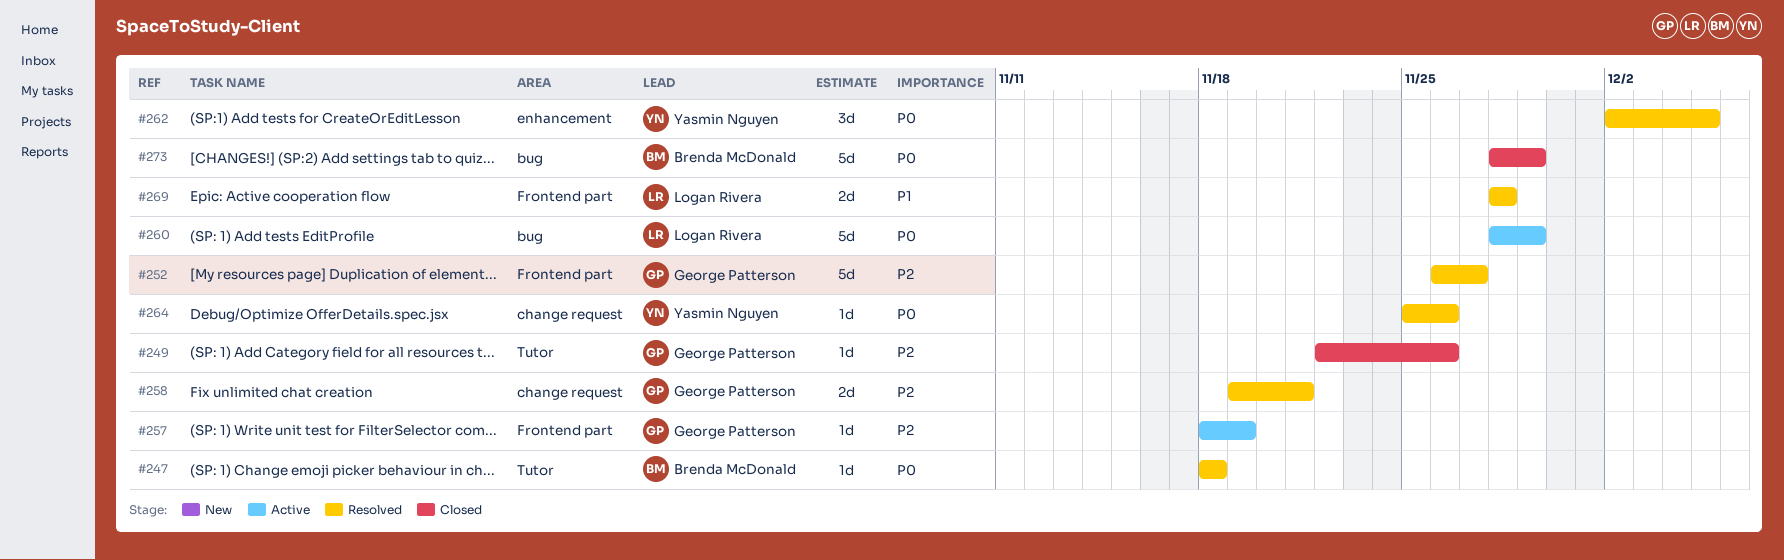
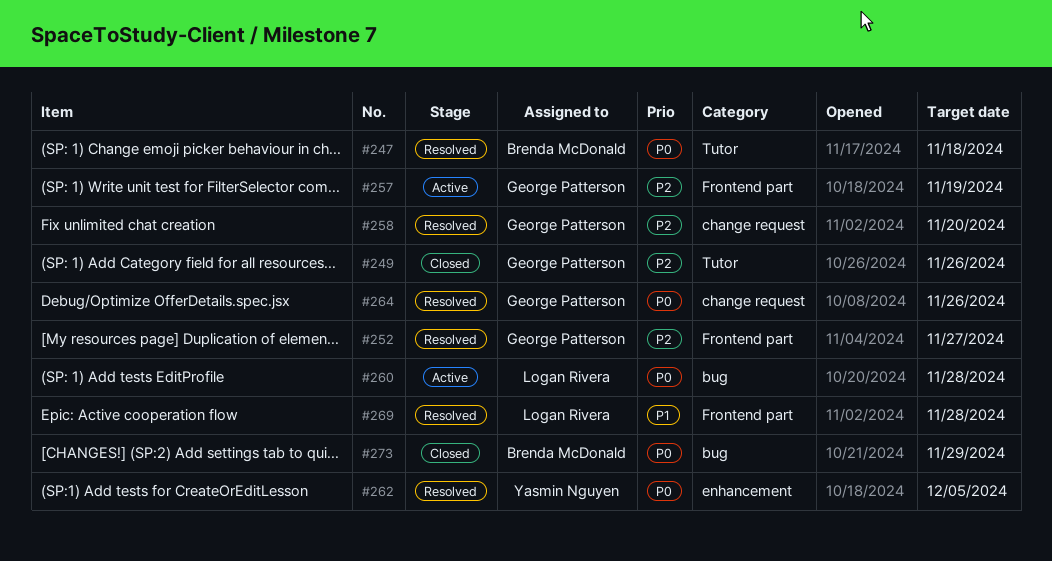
#258, due: Nov 21 -> Nov 20
#260, due: Nov 29 -> Nov 28
#264, owner: Yasmin Nguyen -> George Patterson

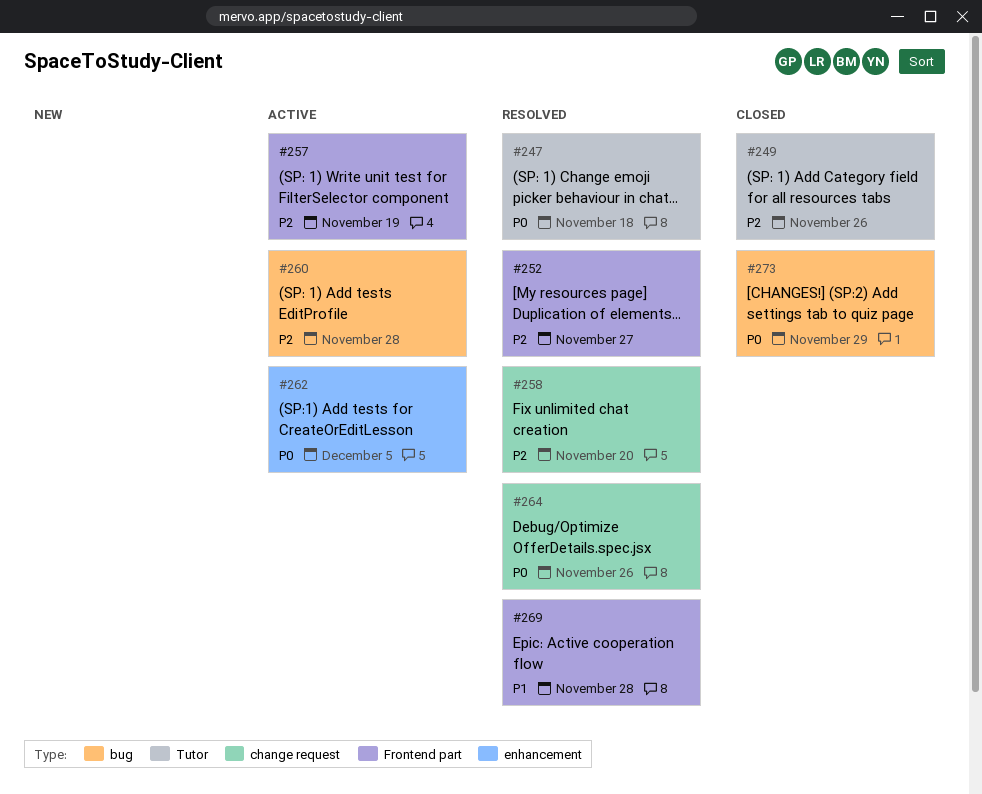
#260, priority: P0 -> P2
#262, status: Resolved -> Active

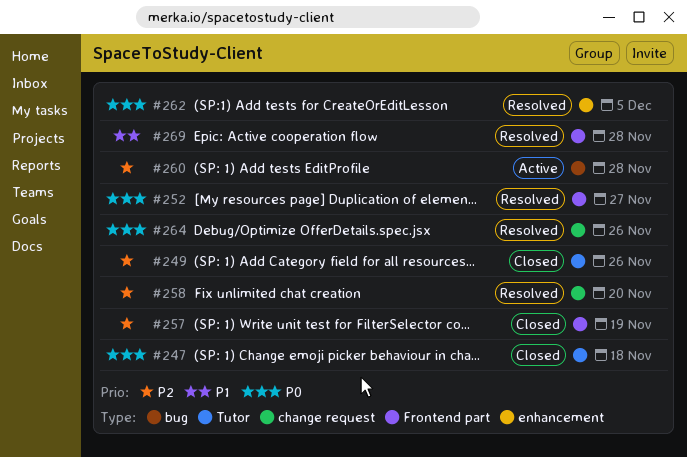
#247, status: Resolved -> Closed
#252, priority: P2 -> P0
#257, status: Active -> Closed
#262, status: Active -> Resolved
#273: present -> none

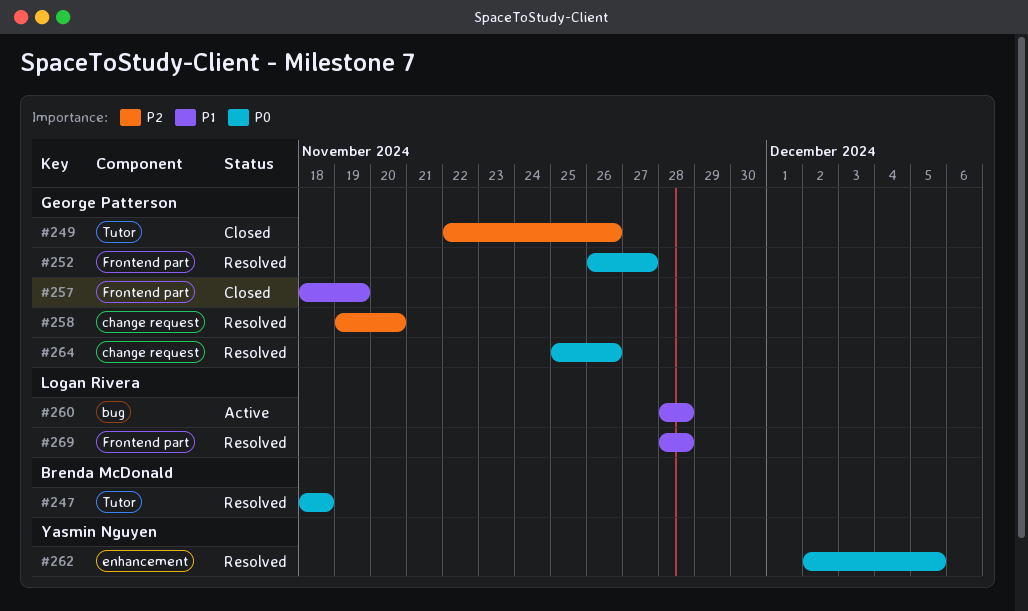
#247, status: Closed -> Resolved
#257, priority: P2 -> P1
#260, priority: P2 -> P1

